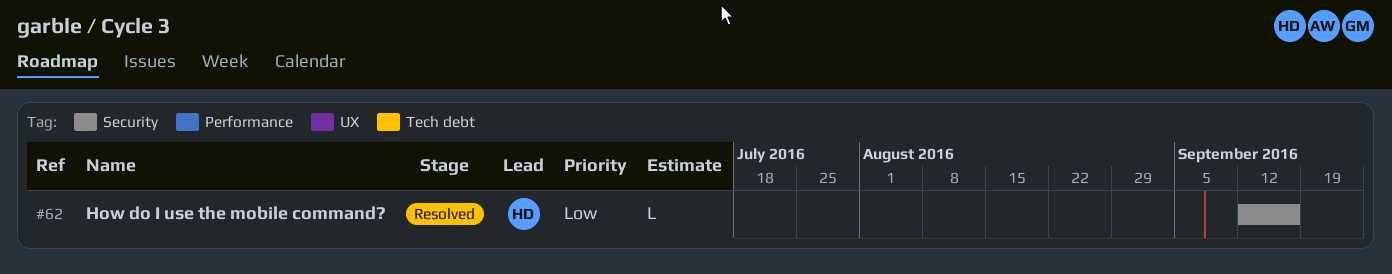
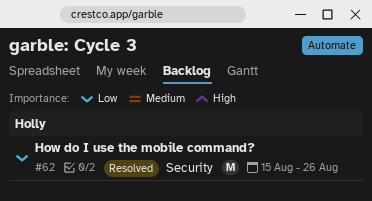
#62, estimate: L -> M
#62, start: Sep 12 -> Aug 15
#62, due: Sep 16 -> Aug 26

